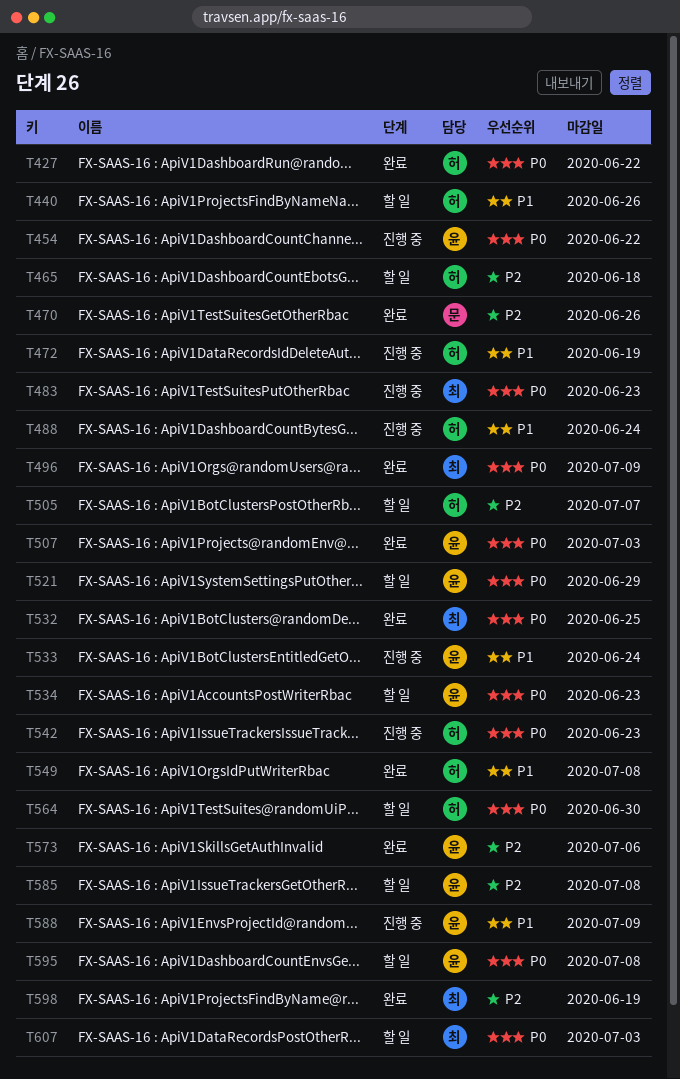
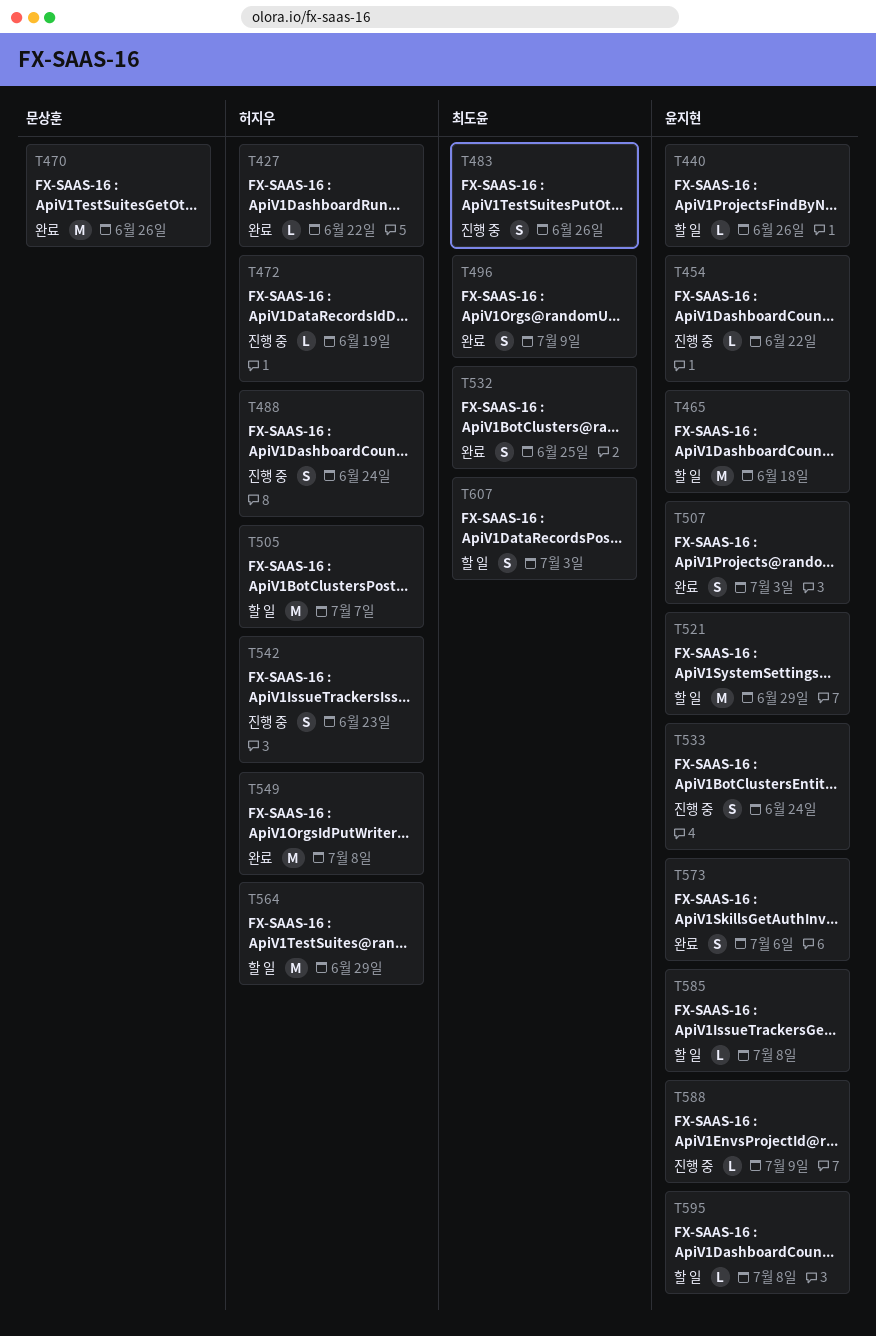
T440, owner: 허지우 -> 윤지현
T465, owner: 허지우 -> 윤지현
T483, due: Jun 23 -> Jun 26
T534: present -> none
T564, due: Jun 30 -> Jun 29
T598: present -> none

